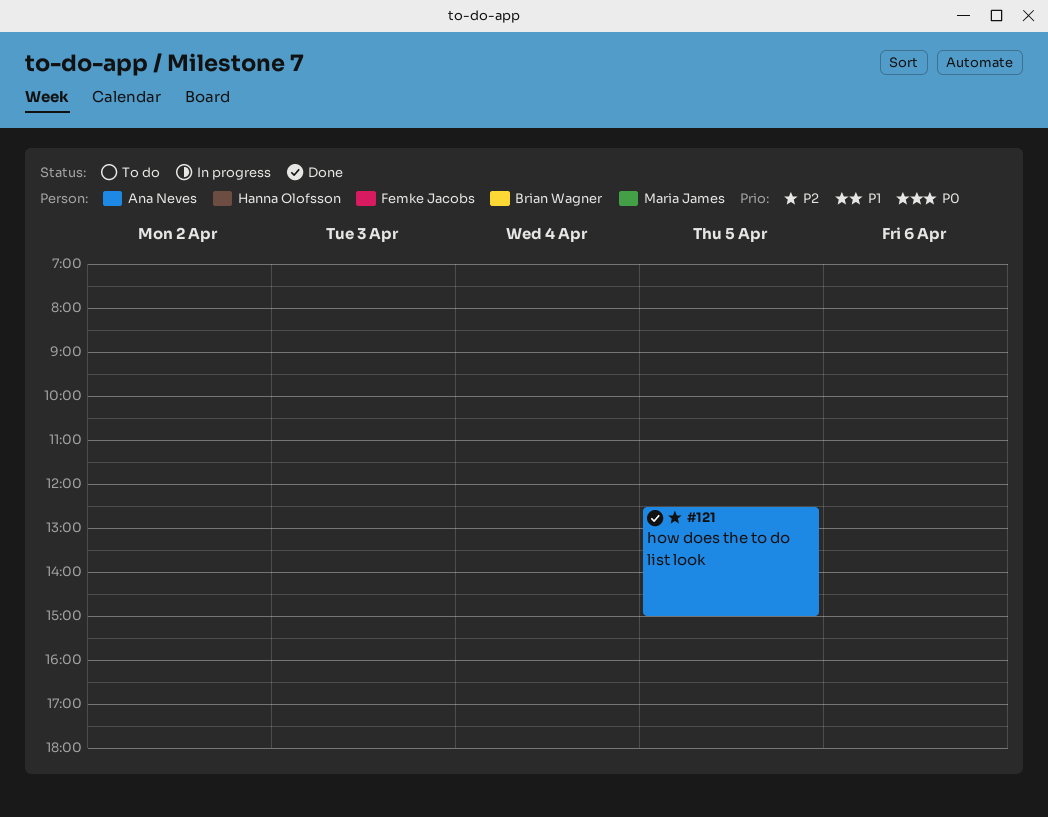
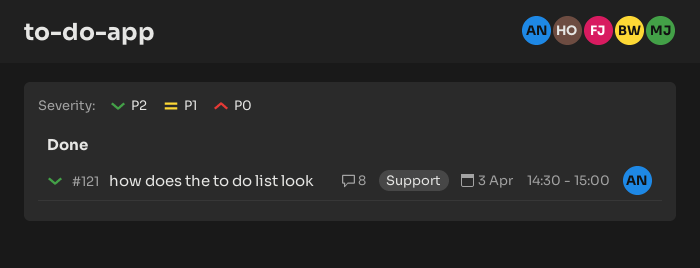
#121, day: Apr 5 -> Apr 3
#121, begins: 12:30 -> 14:30

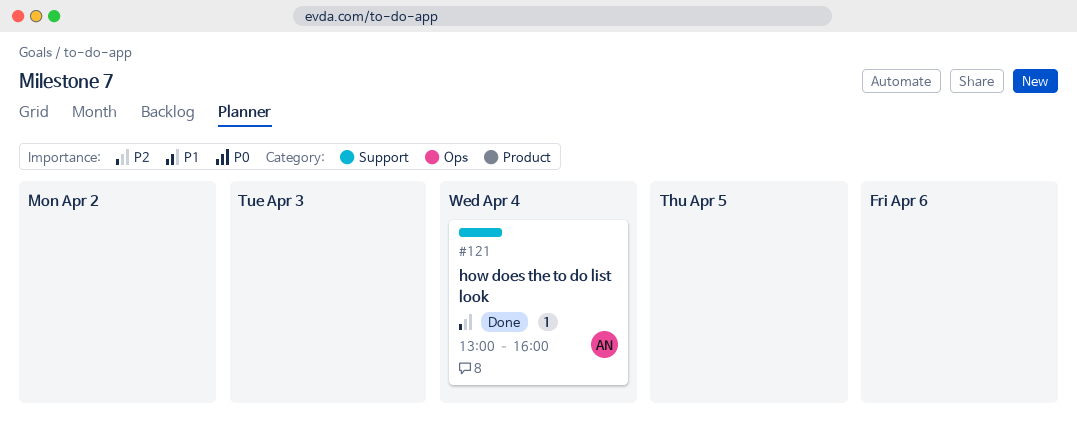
#121, day: Apr 3 -> Apr 4
#121, begins: 14:30 -> 13:00
#121, ends: 15:00 -> 16:00

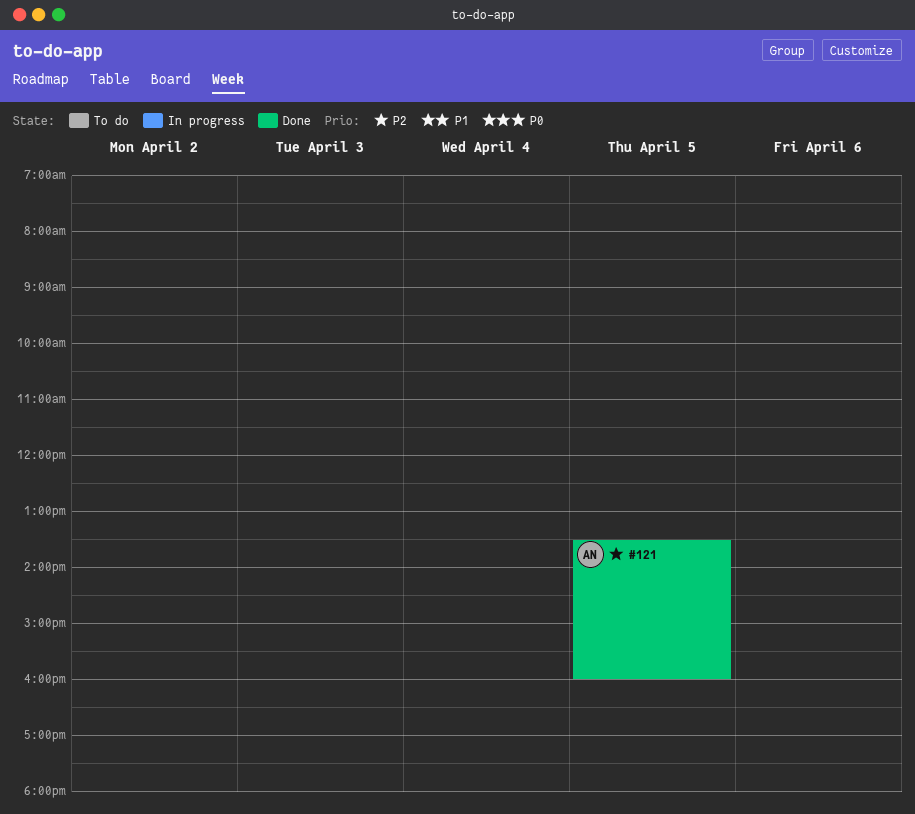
#121, day: Apr 4 -> Apr 5
#121, begins: 13:00 -> 13:30

